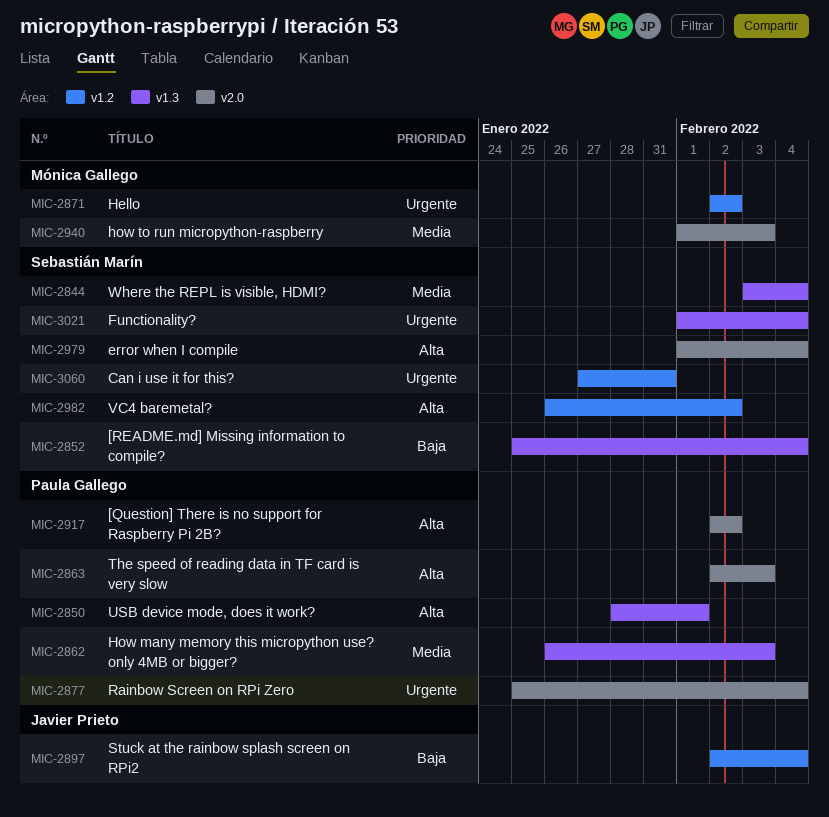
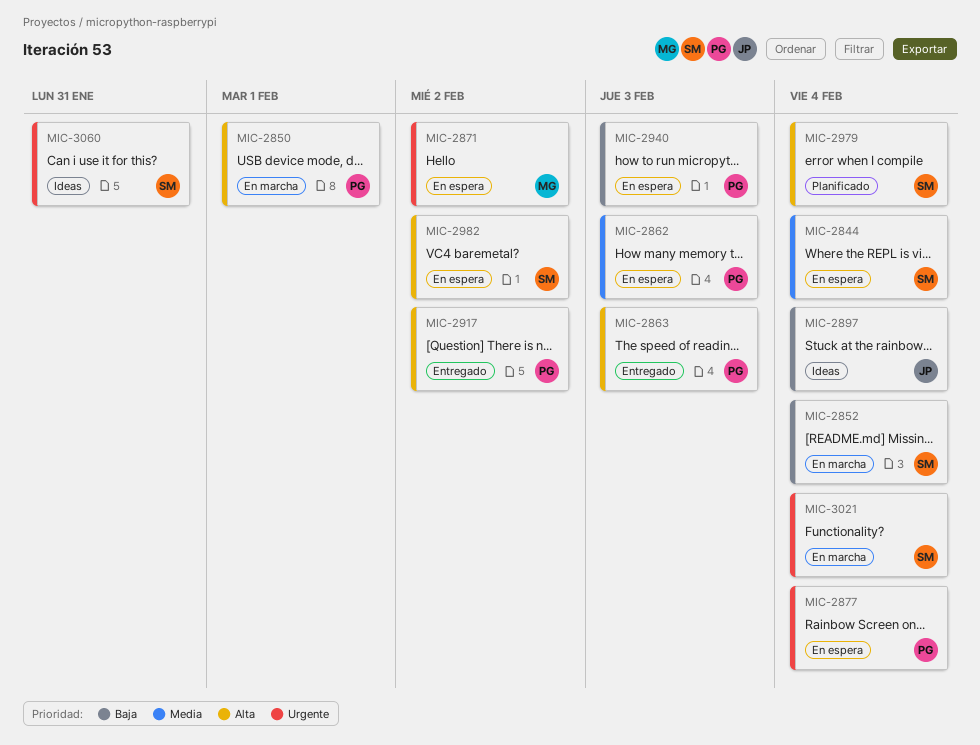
MIC-2940, owner: Mónica Gallego -> Paula Gallego
MIC-2940, priority: Media -> Baja

